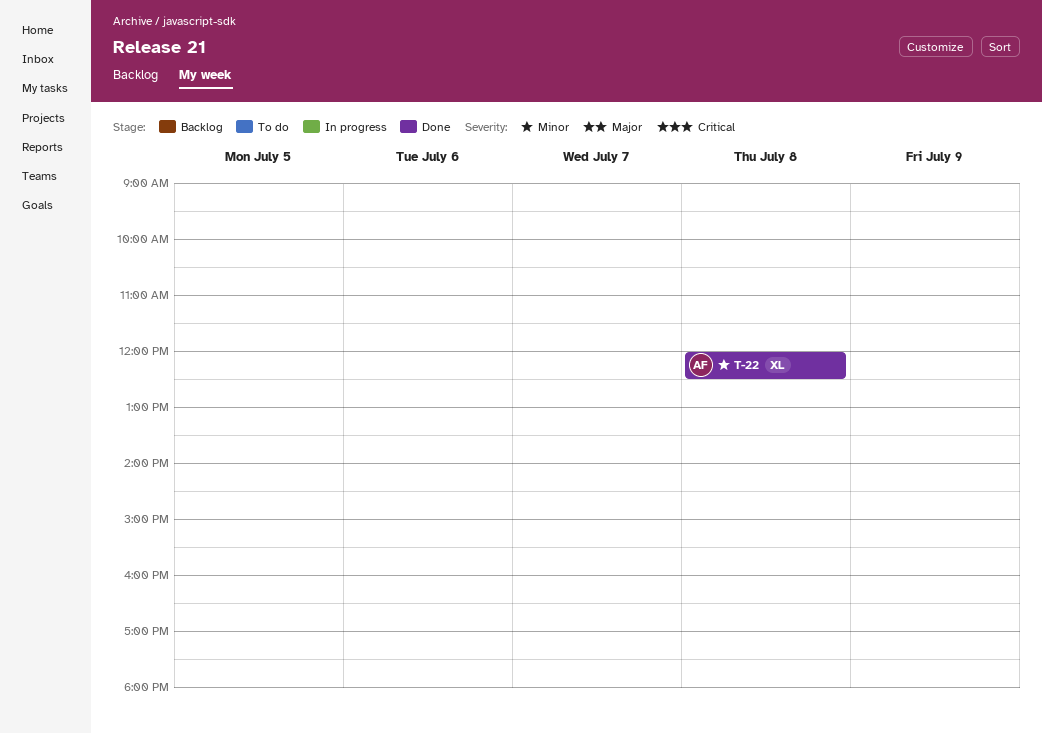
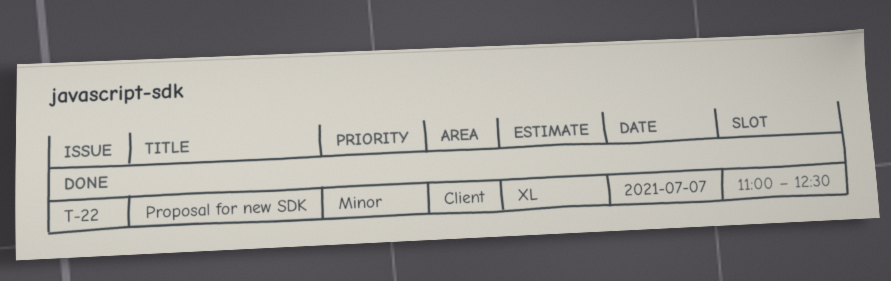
T-22, day: Jul 8 -> Jul 7
T-22, begins: 12:00 -> 11:00

